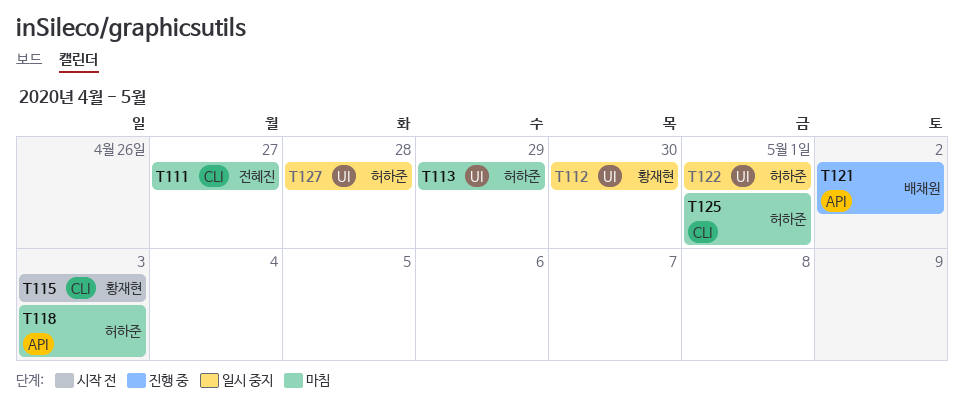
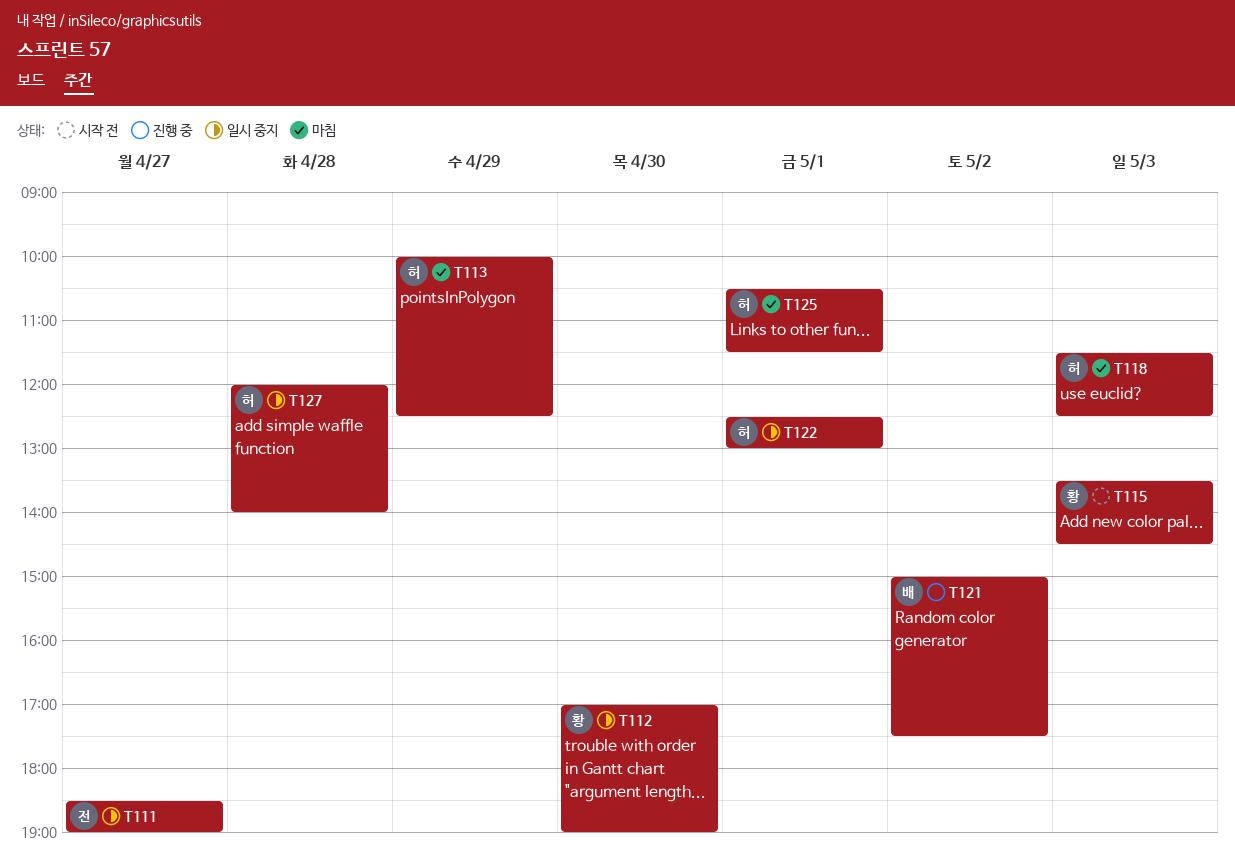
T111, status: 마침 -> 일시 중지

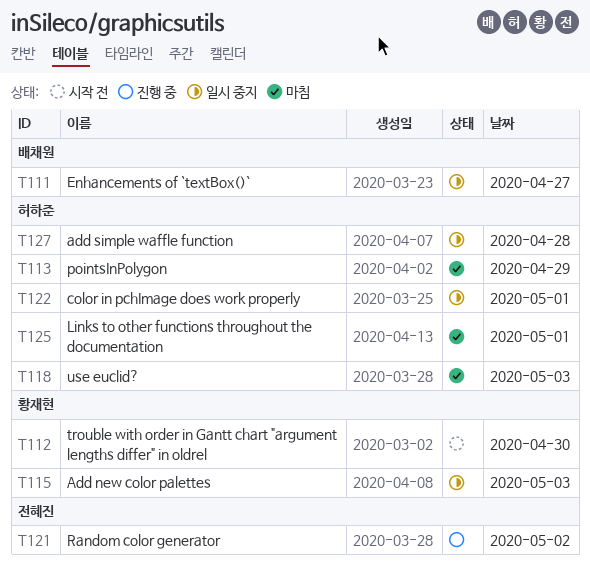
T111, owner: 전혜진 -> 배채원
T112, status: 일시 중지 -> 시작 전
T115, status: 시작 전 -> 일시 중지
T121, owner: 배채원 -> 전혜진

